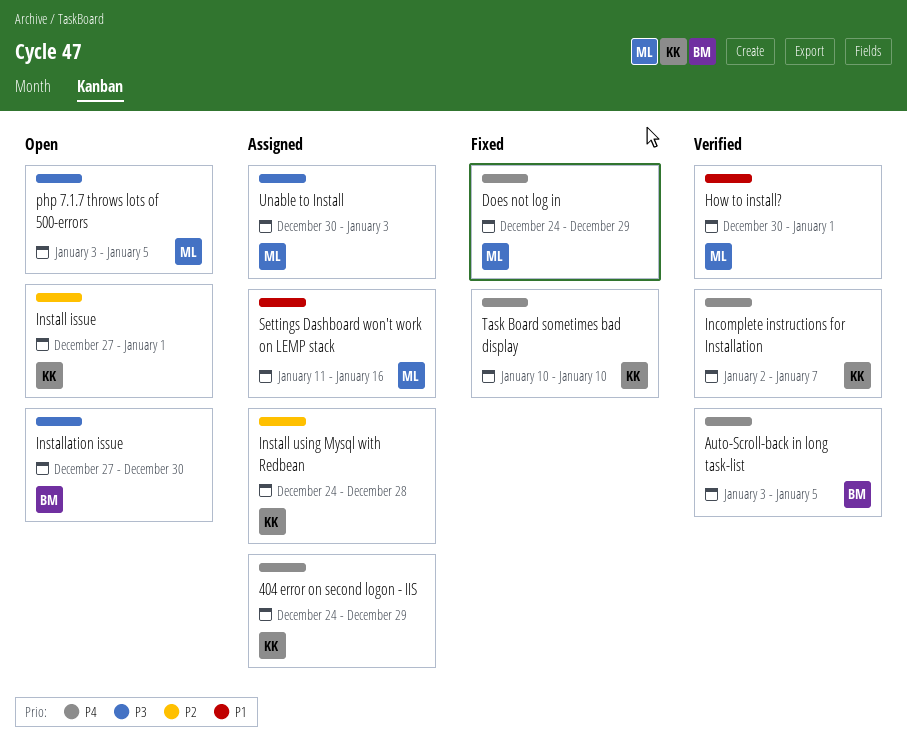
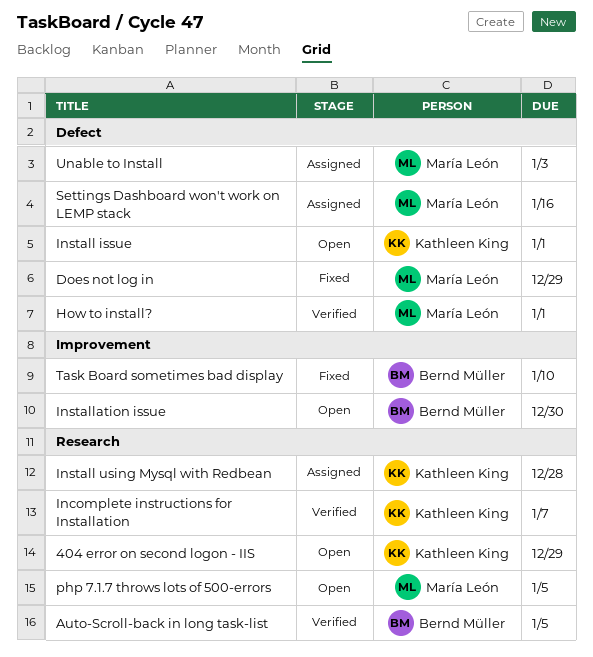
404 error on second logon - IIS, status: Assigned -> Open
Task Board sometimes bad display, owner: Kathleen King -> Bernd Müller

